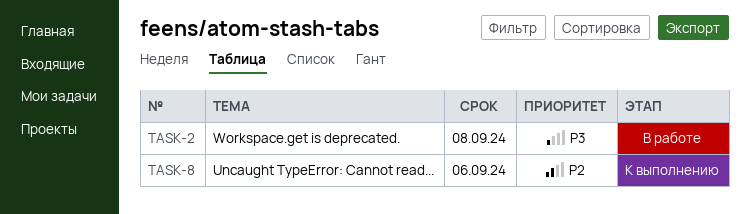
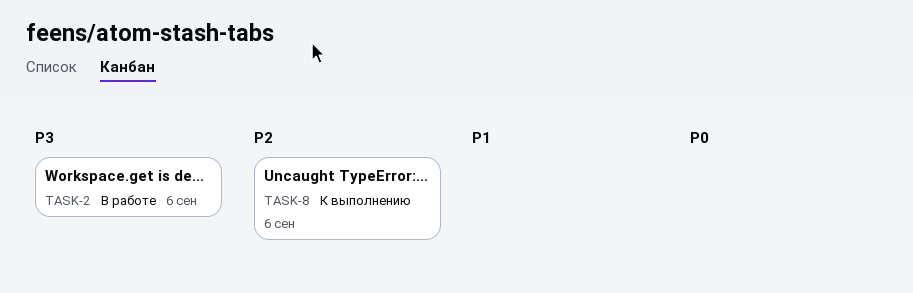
TASK-2, due: Sep 8 -> Sep 6

